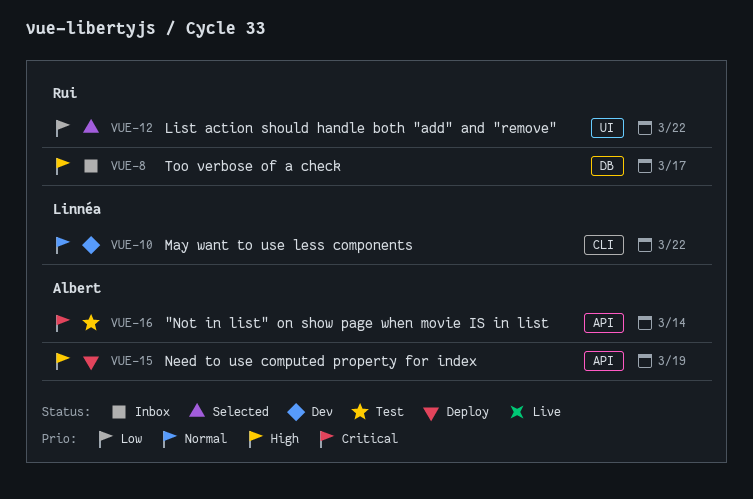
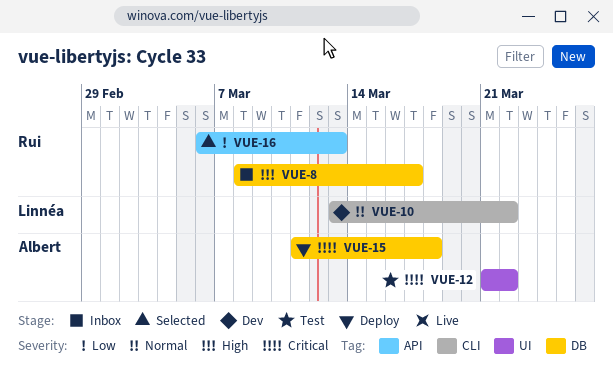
VUE-12, status: Selected -> Test
VUE-12, owner: Rui -> Albert
VUE-12, priority: Low -> Critical
VUE-15, priority: High -> Critical
VUE-15, label: API -> DB
VUE-15, due: Mar 19 -> Mar 18
VUE-16, status: Test -> Selected
VUE-16, owner: Albert -> Rui
VUE-16, priority: Critical -> Low
VUE-16, due: Mar 14 -> Mar 13

